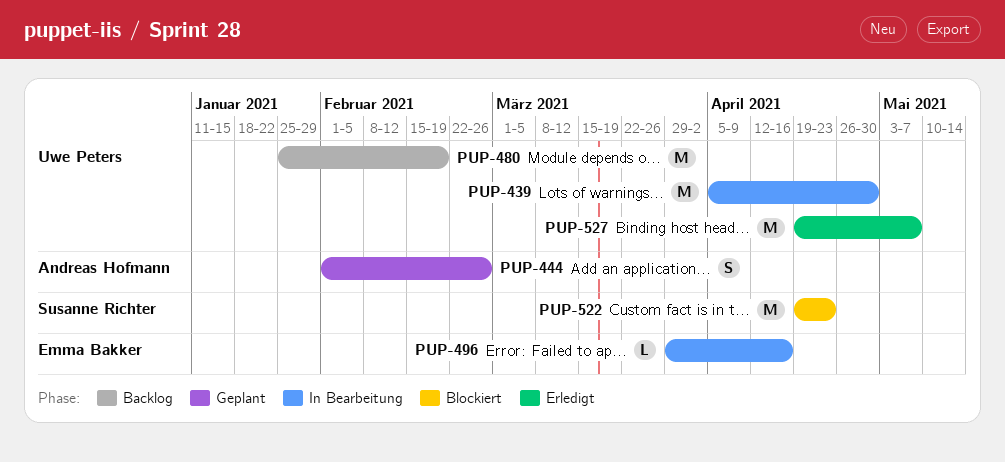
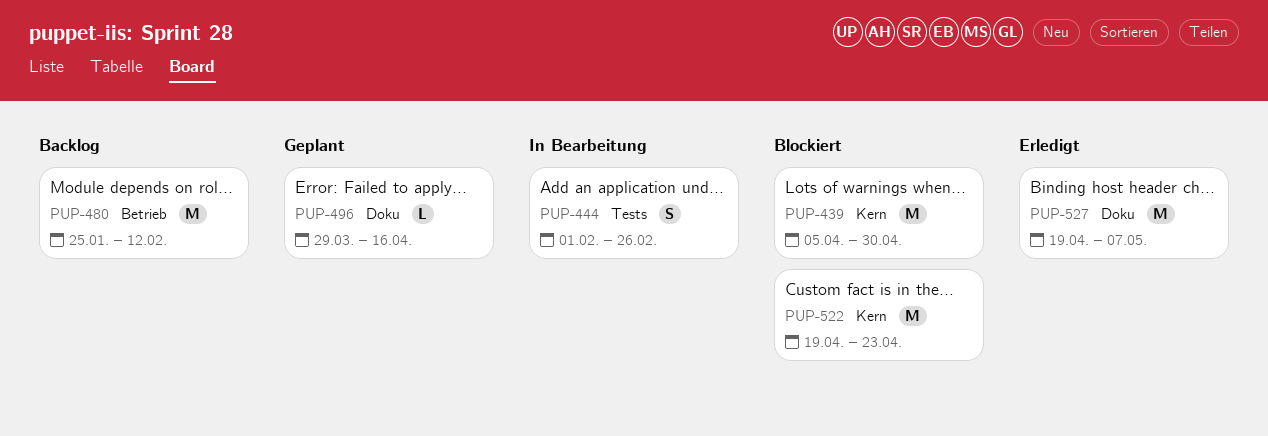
PUP-439, status: In Bearbeitung -> Blockiert
PUP-444, status: Geplant -> In Bearbeitung
PUP-480, due: Feb 19 -> Feb 12
PUP-496, status: In Bearbeitung -> Geplant

